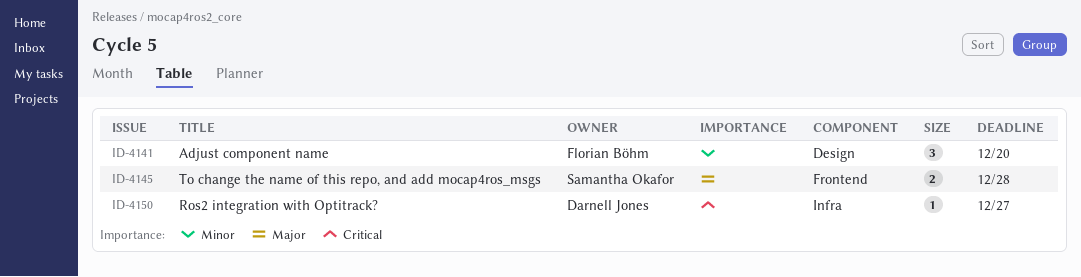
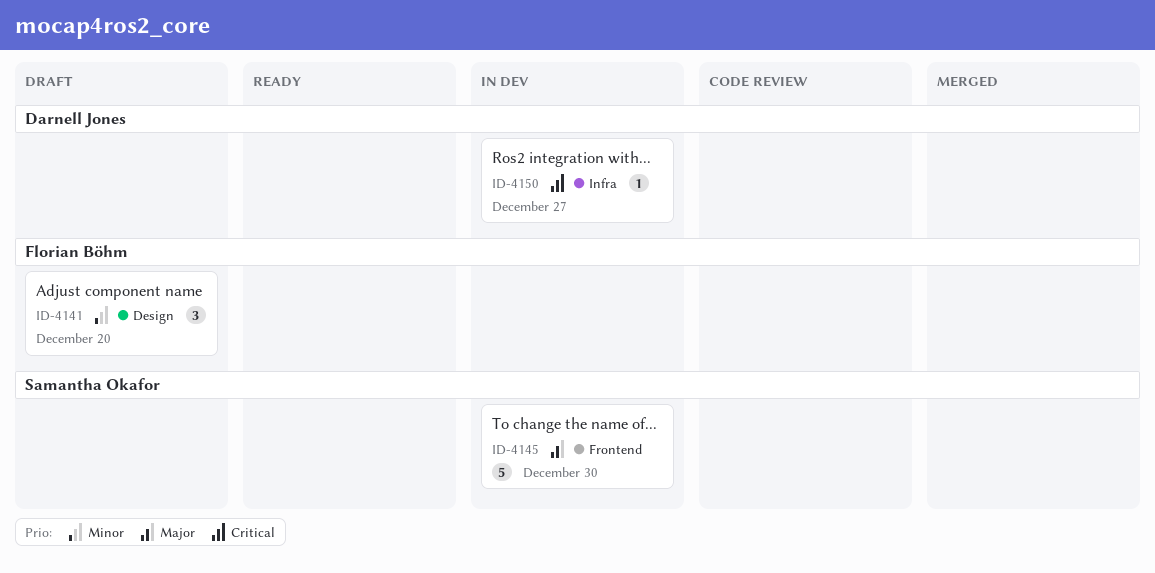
ID-4145, estimate: 2 -> 5
ID-4145, due: Dec 28 -> Dec 30

